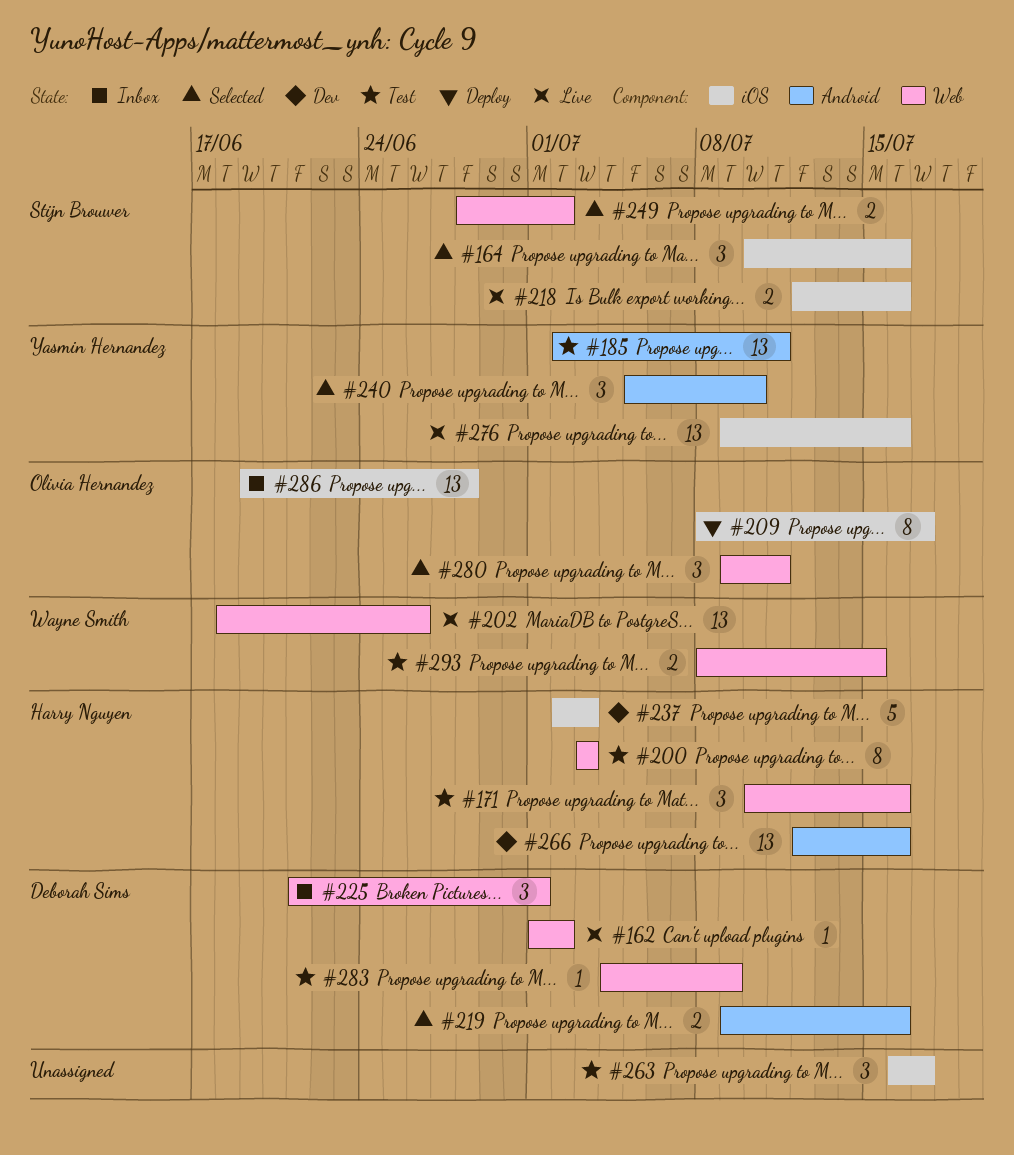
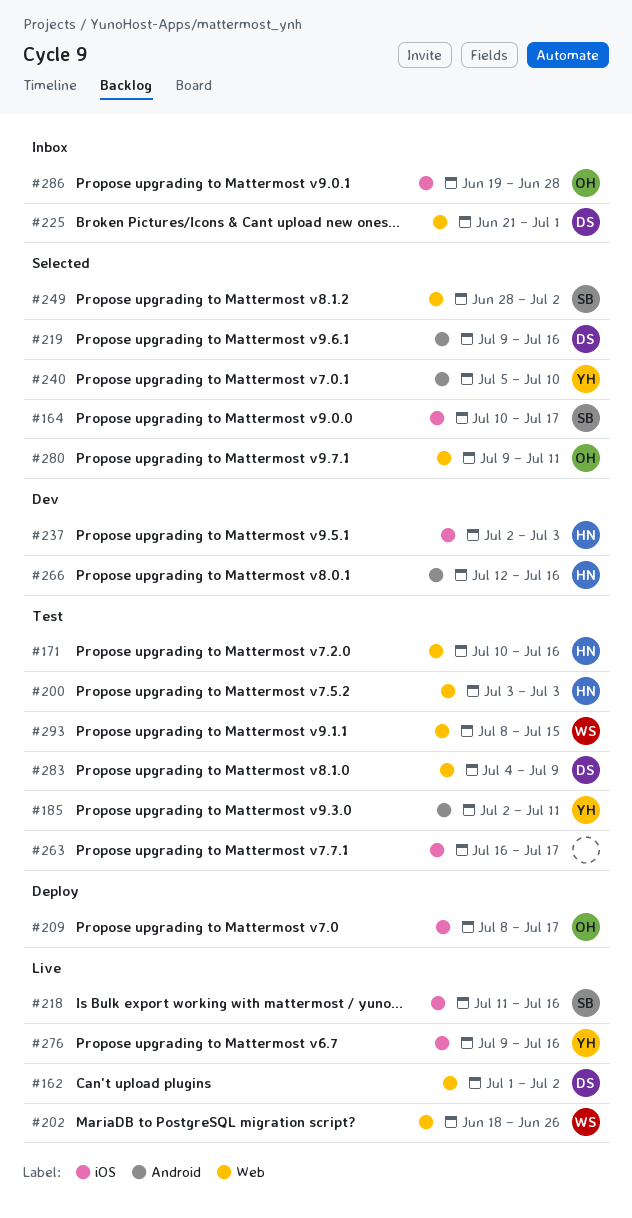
#164, due: Jul 16 -> Jul 17
#218, start: Jul 12 -> Jul 11

